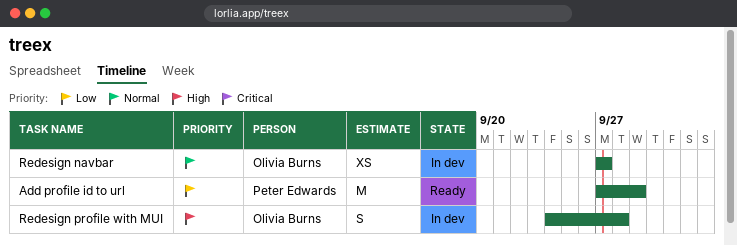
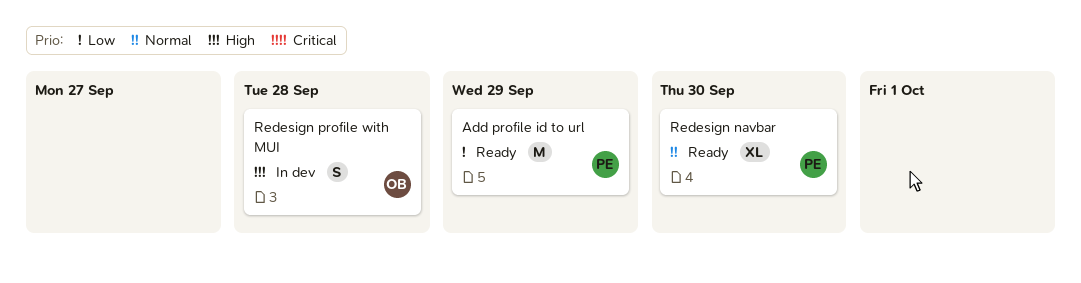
Redesign navbar, status: In dev -> Ready
Redesign navbar, owner: Olivia Burns -> Peter Edwards
Redesign navbar, estimate: XS -> XL
Redesign navbar, due: Sep 27 -> Sep 30

